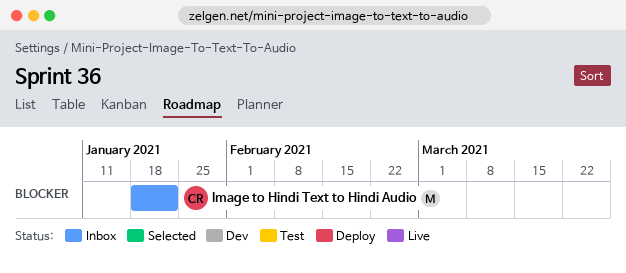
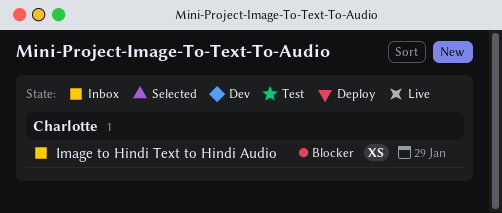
Image to Hindi Text to Hindi Audio, estimate: M -> XS
Image to Hindi Text to Hindi Audio, due: Jan 22 -> Jan 29

